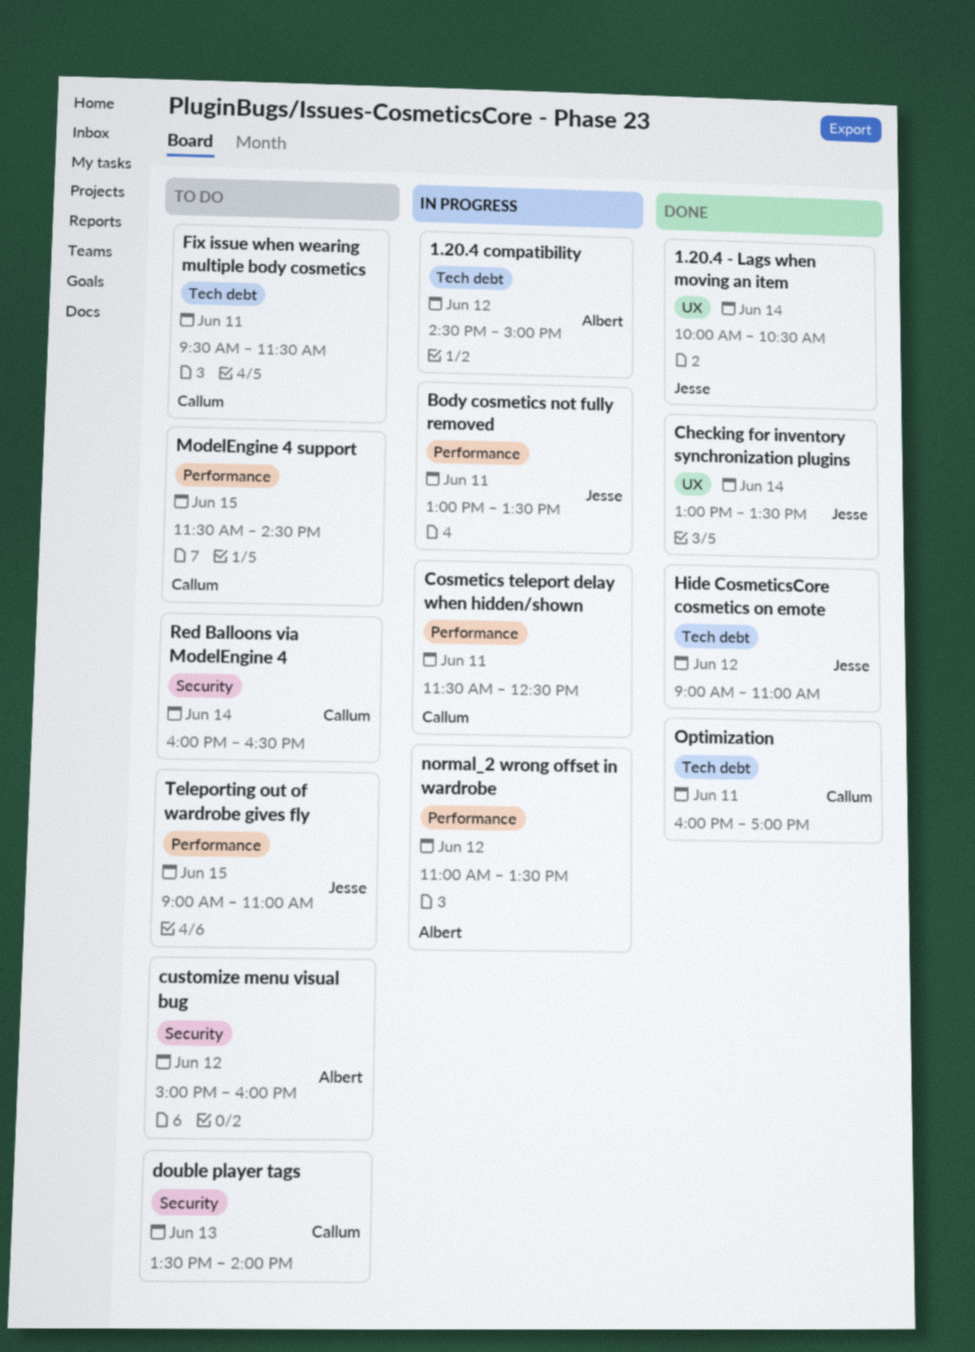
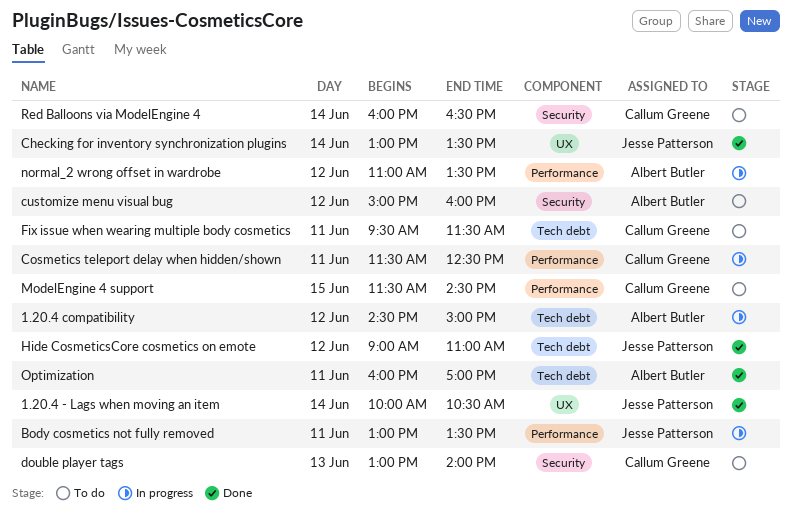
double player tags, begins: 13:30 -> 13:00
Optimization, owner: Callum Greene -> Albert Butler
Teleporting out of wardrobe gives fly: present -> none

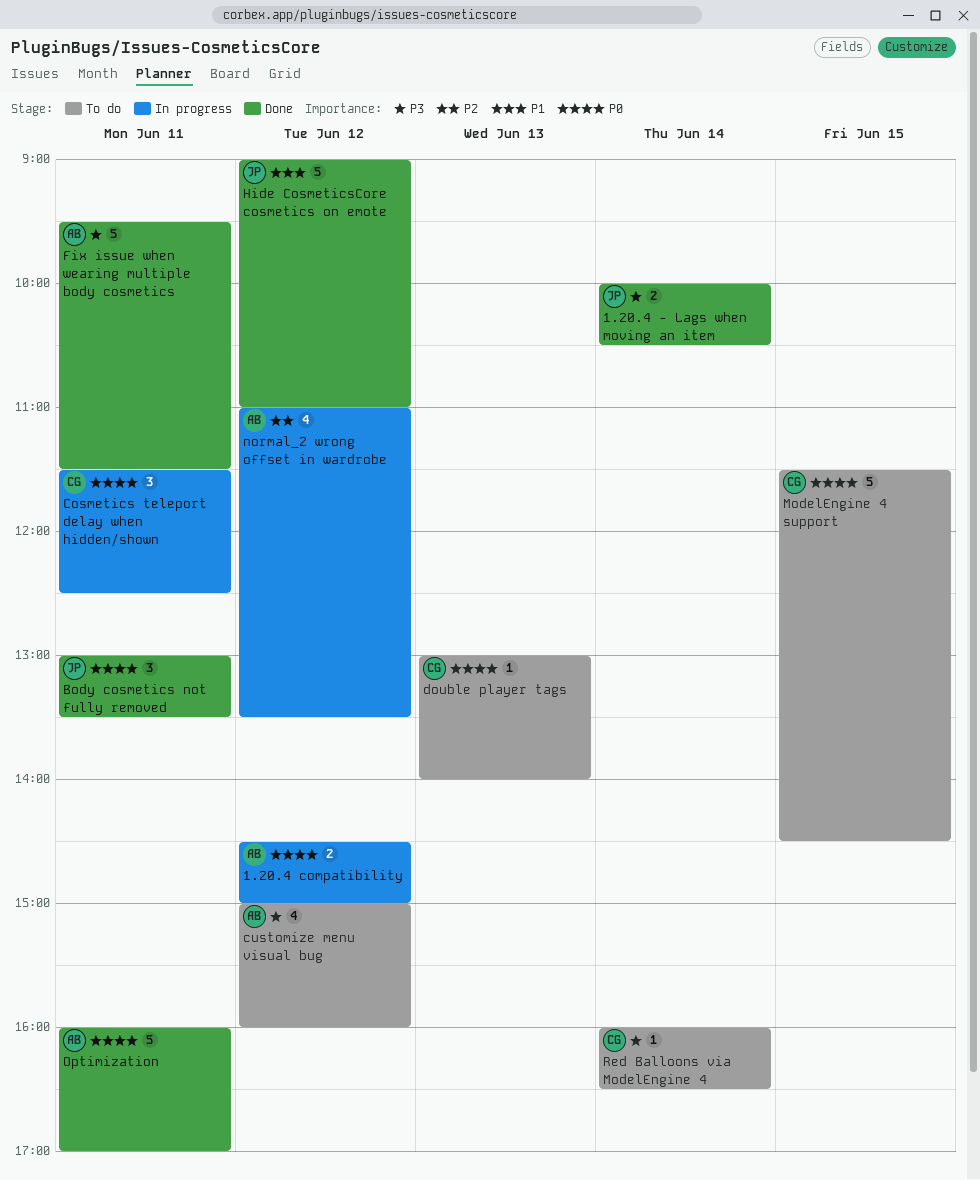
Body cosmetics not fully removed, status: In progress -> Done
Checking for inventory synchronization plugins: present -> none
Fix issue when wearing multiple body cosmetics, status: To do -> Done
Fix issue when wearing multiple body cosmetics, owner: Callum Greene -> Albert Butler

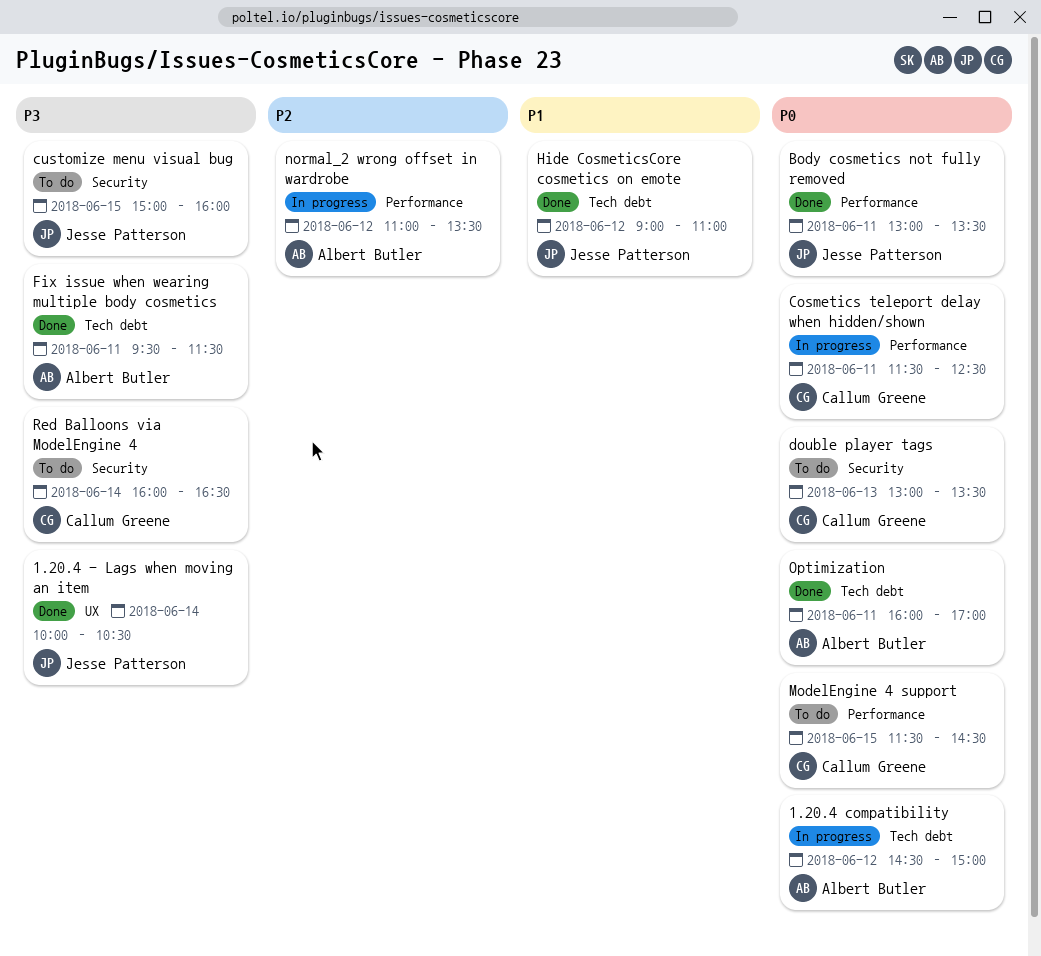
customize menu visual bug, owner: Albert Butler -> Jesse Patterson
customize menu visual bug, day: Jun 12 -> Jun 15
double player tags, ends: 14:00 -> 13:30

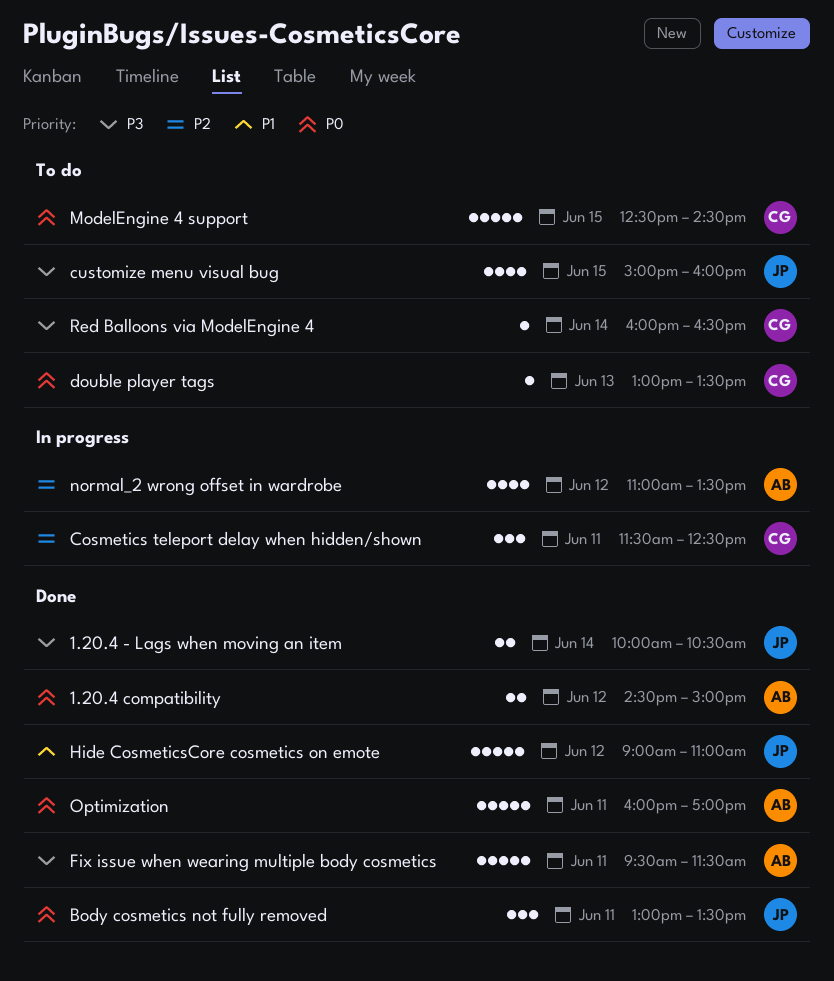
1.20.4 compatibility, status: In progress -> Done
Cosmetics teleport delay when hidden/shown, priority: P0 -> P2
ModelEngine 4 support, begins: 11:30 -> 12:30

